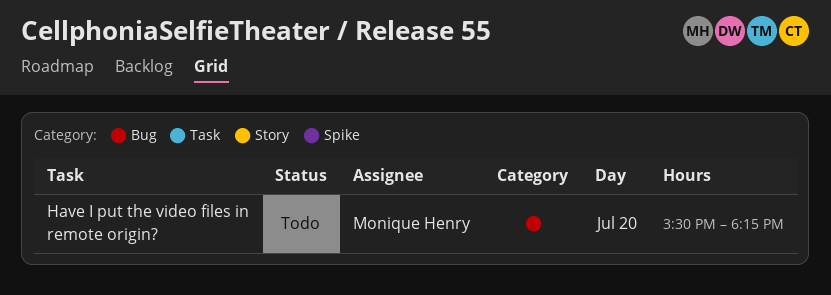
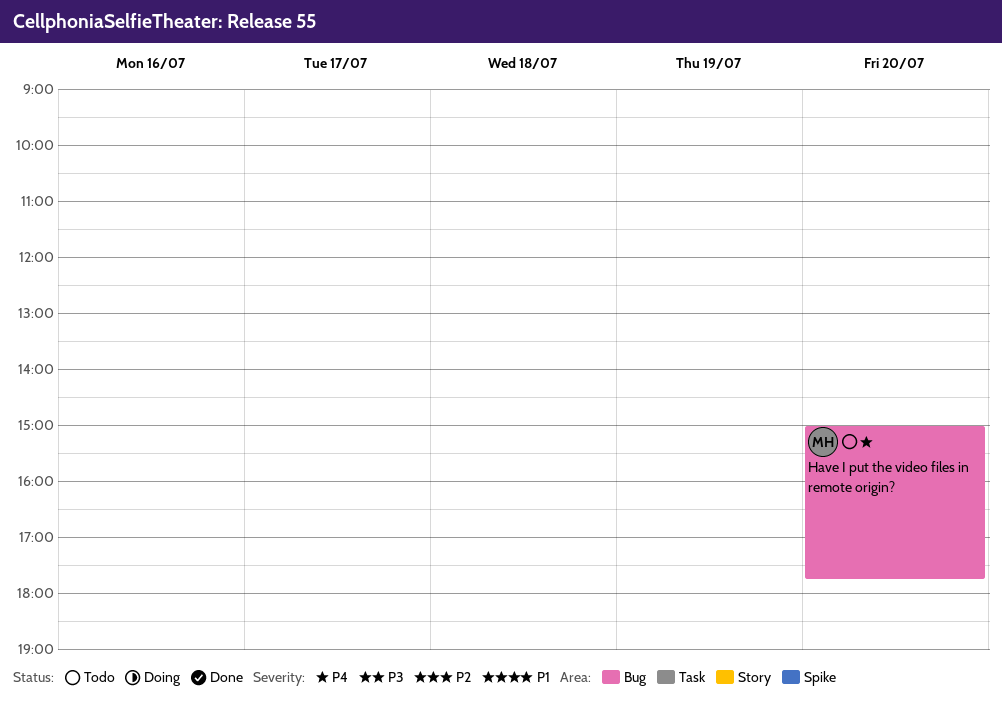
Have I put the video files in remote origin?, begins: 15:30 -> 15:00
Have I put the video files in remote origin?, ends: 18:15 -> 17:45

